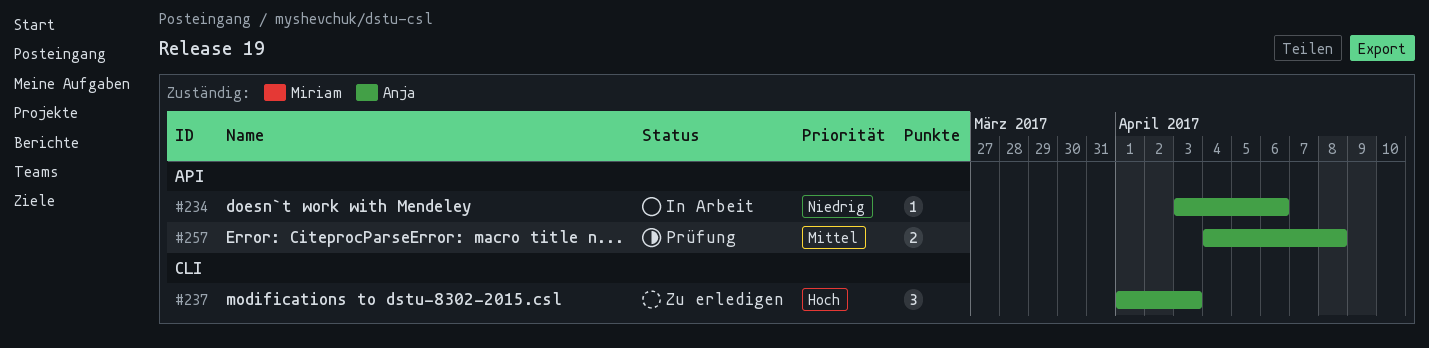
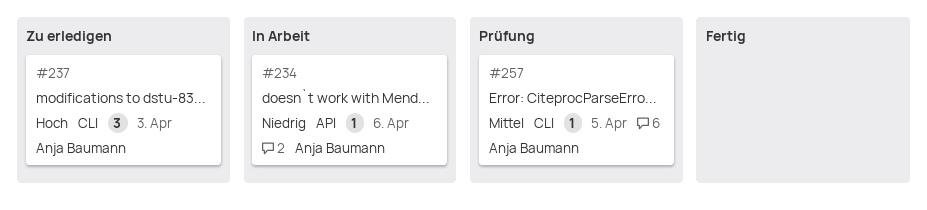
#257, label: API -> CLI
#257, estimate: 2 -> 1
#257, due: Apr 8 -> Apr 5

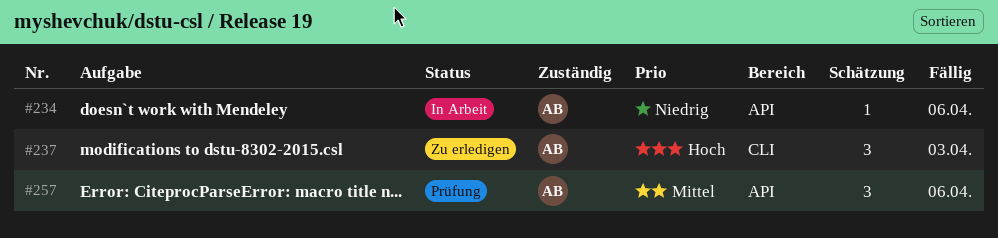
#257, label: CLI -> API
#257, estimate: 1 -> 3
#257, due: Apr 5 -> Apr 6

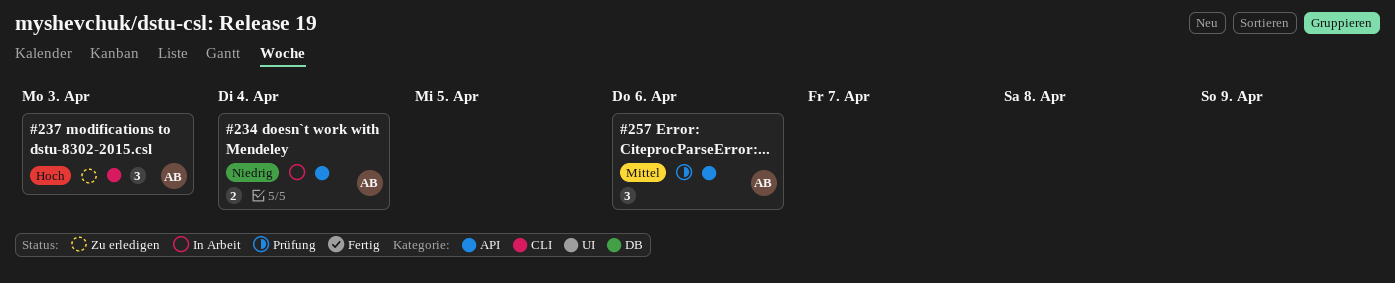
#234, estimate: 1 -> 2
#234, due: Apr 6 -> Apr 4

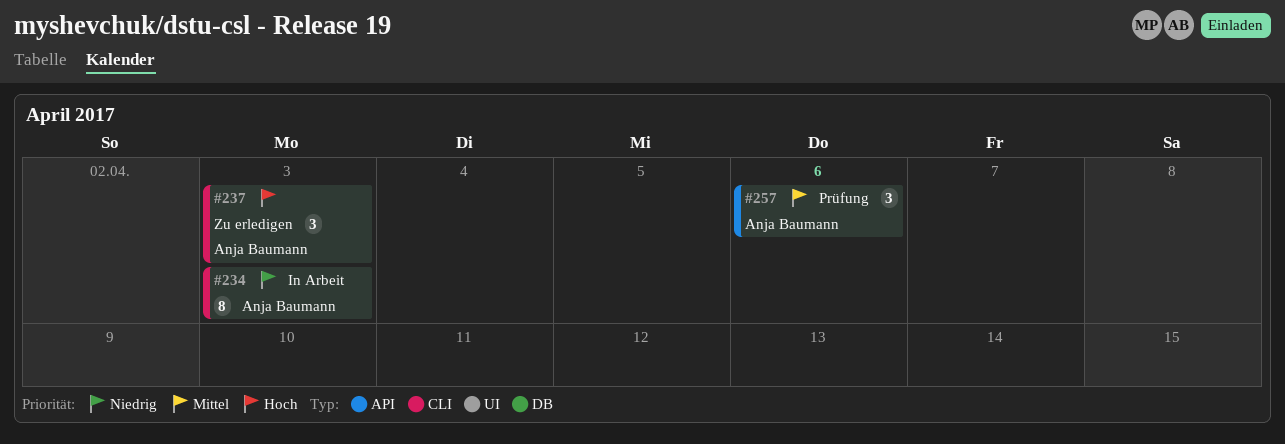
#234, label: API -> CLI
#234, estimate: 2 -> 8
#234, due: Apr 4 -> Apr 3

